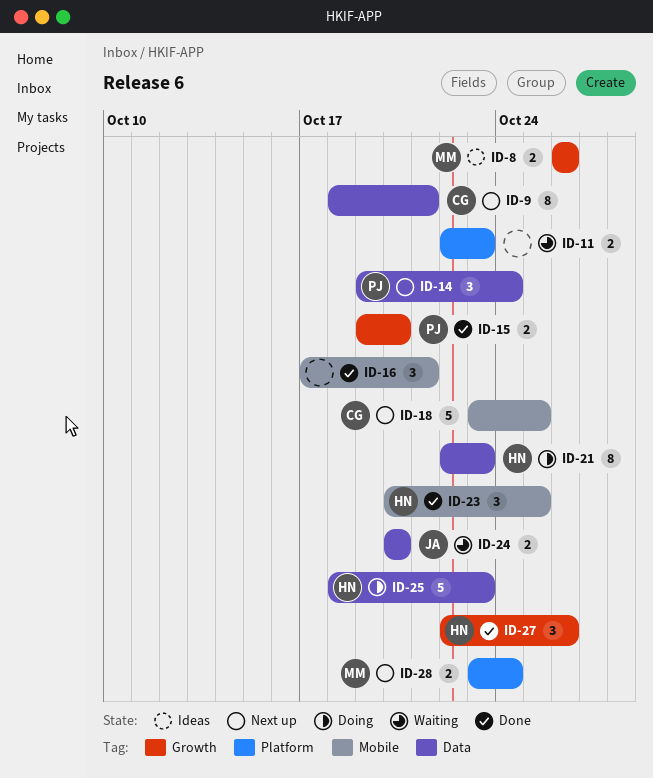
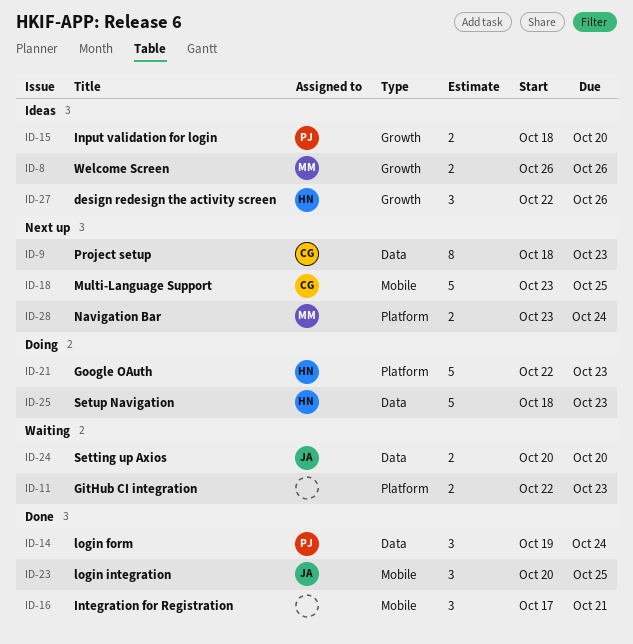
ID-9, due: Oct 21 -> Oct 23
ID-14, status: Next up -> Done
ID-15, status: Done -> Ideas
ID-15, start: Oct 19 -> Oct 18
ID-21, label: Data -> Platform
ID-21, estimate: 8 -> 5
ID-23, owner: HN -> JA
ID-27, status: Done -> Ideas

